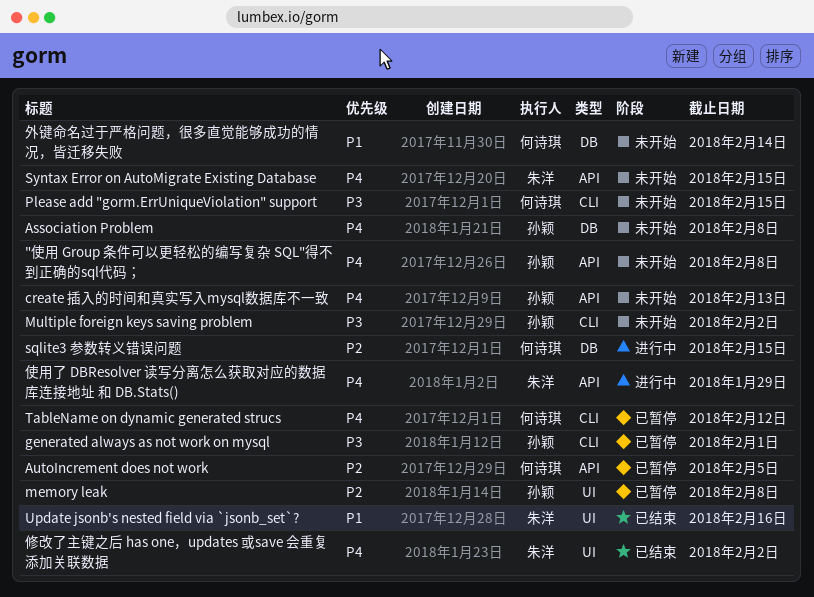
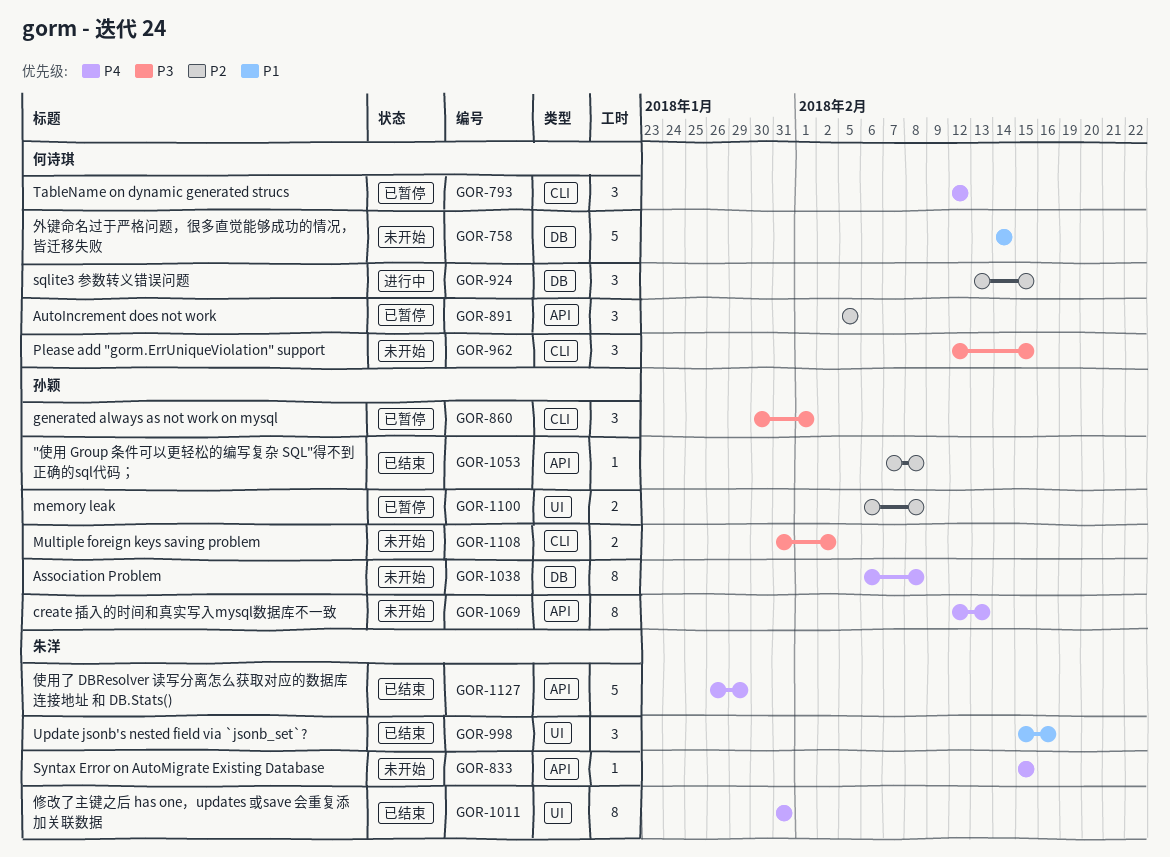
"使用 Group 条件可以更轻松的编写复杂 SQL"得不到正确的sql代码；, status: 未开始 -> 已结束
"使用 Group 条件可以更轻松的编写复杂 SQL"得不到正确的sql代码；, priority: P4 -> P2
使用了 DBResolver 读写分离怎么获取对应的数据库连接地址 和 DB.Stats(), status: 进行中 -> 已结束
修改了主键之后 has one，updates 或save 会重复添加关联数据, due: Feb 2 -> Jan 31

